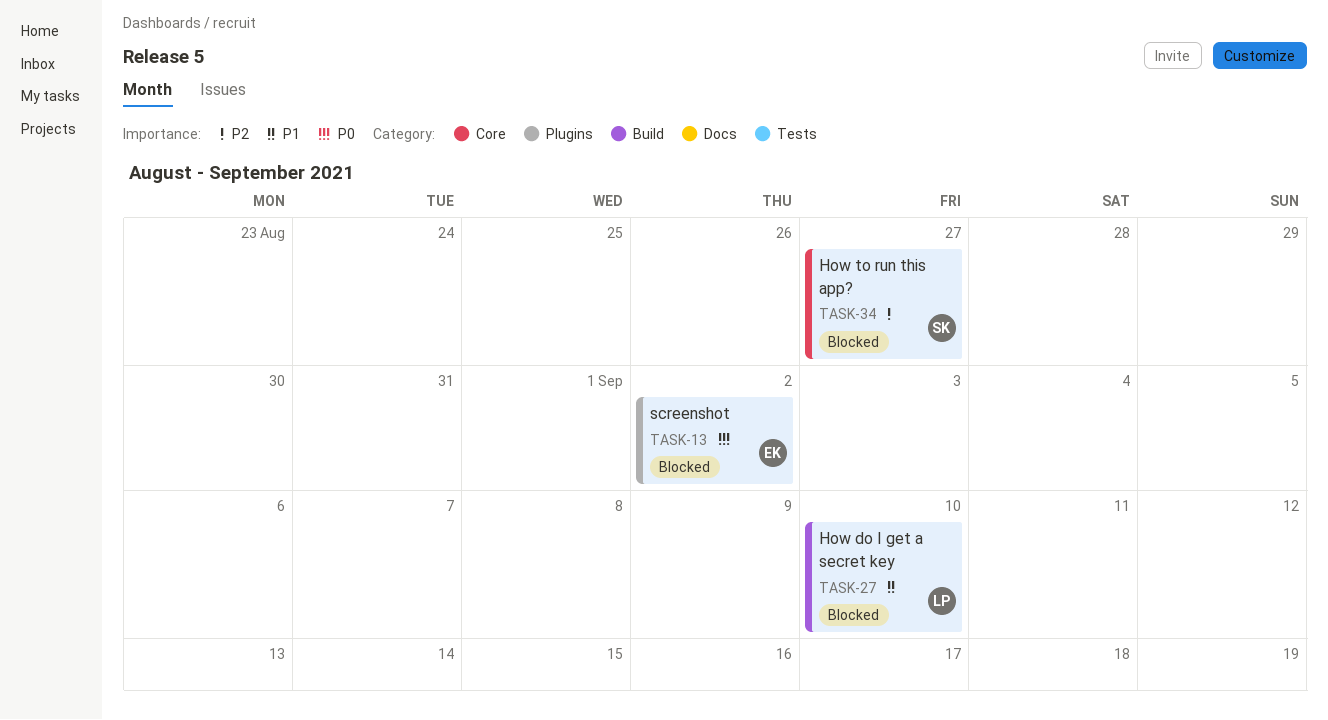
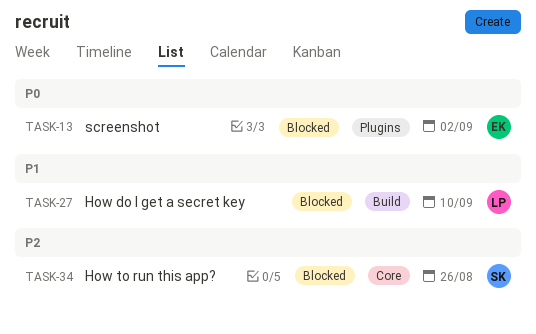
TASK-34, due: Aug 27 -> Aug 26

